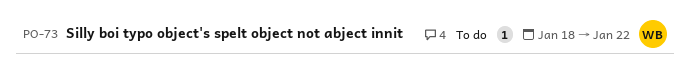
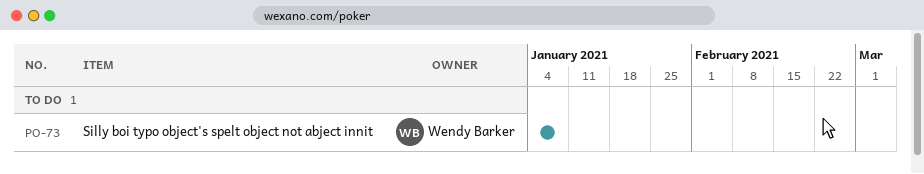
PO-73, start: Jan 18 -> Jan 4
PO-73, due: Jan 22 -> Jan 8

